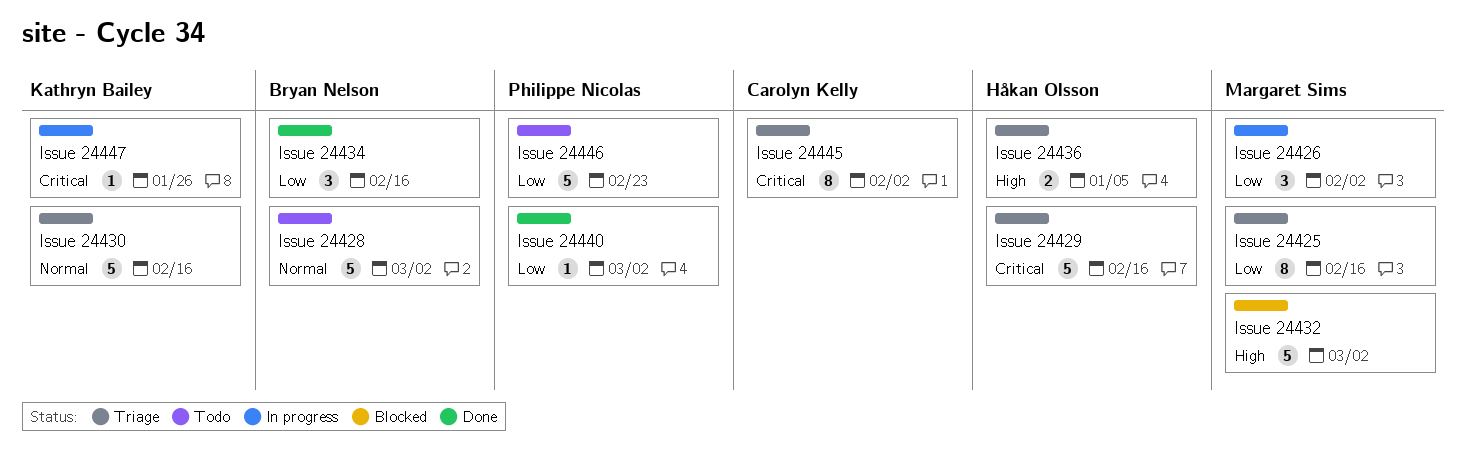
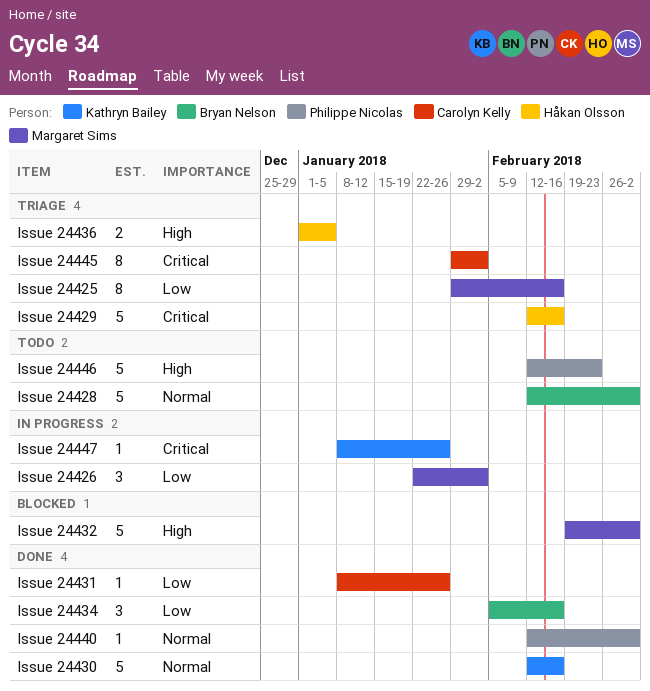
Issue 24430, status: Triage -> Done
Issue 24431: none -> present
Issue 24440, priority: Low -> Normal
Issue 24446, priority: Low -> High

